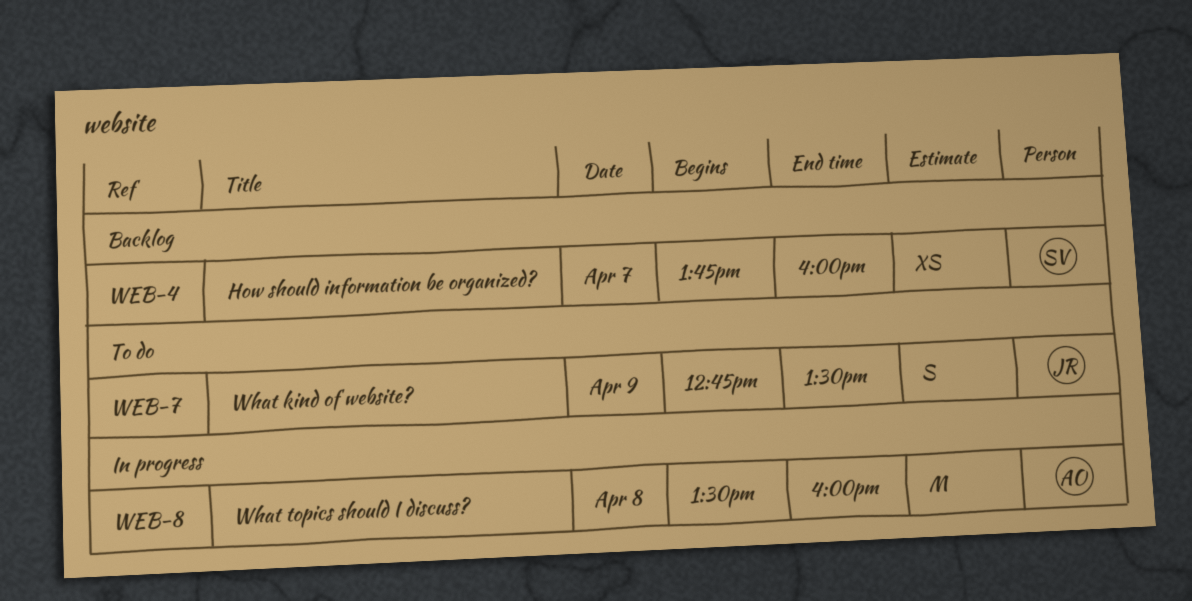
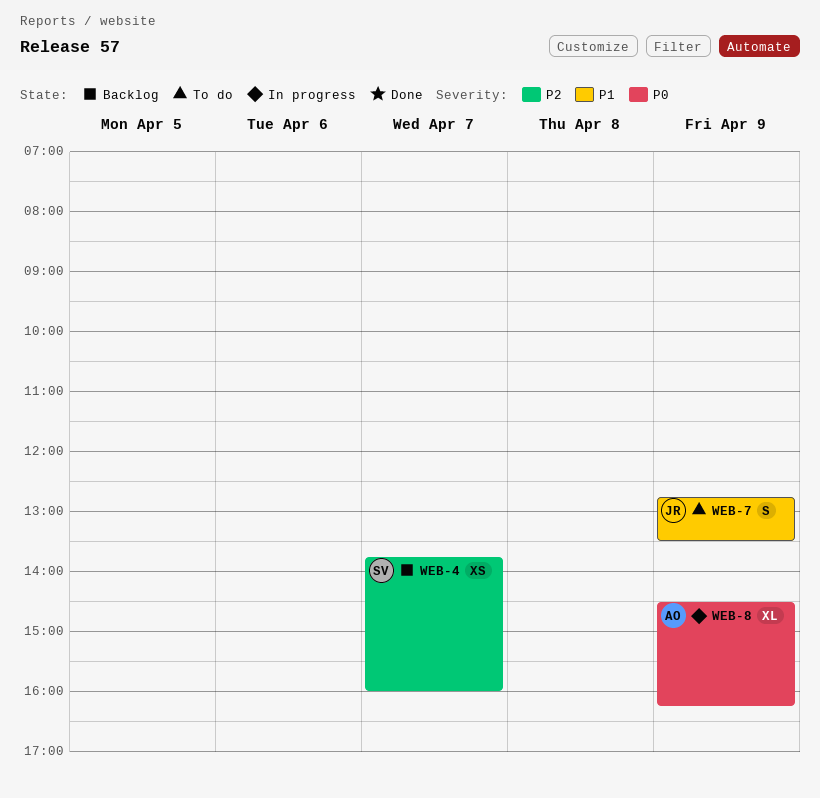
WEB-8, estimate: M -> XL
WEB-8, day: Apr 8 -> Apr 9
WEB-8, begins: 13:30 -> 14:30
WEB-8, ends: 16:00 -> 16:15

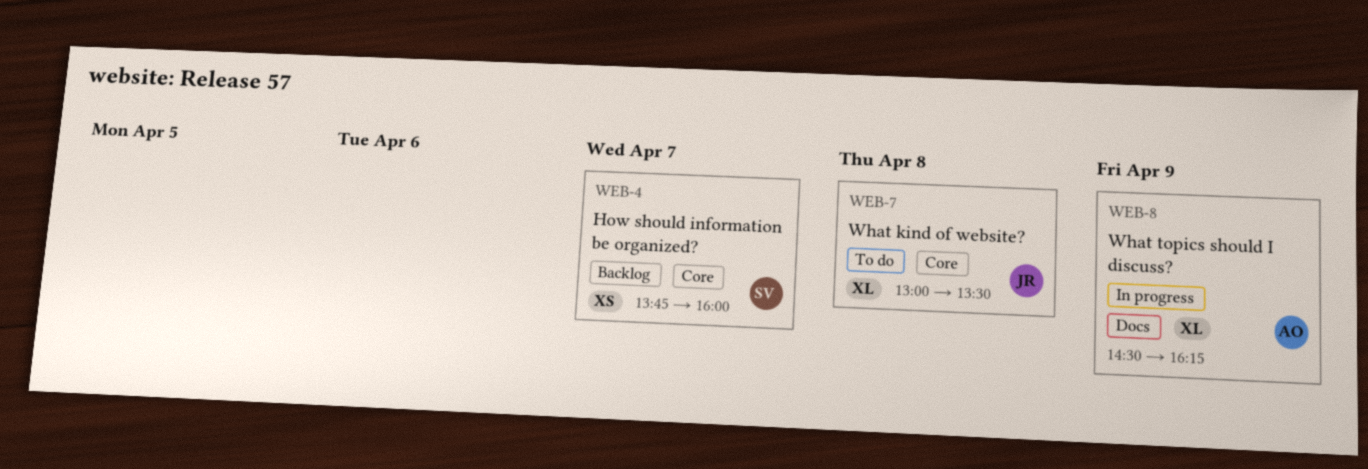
WEB-7, estimate: S -> XL
WEB-7, day: Apr 9 -> Apr 8
WEB-7, begins: 12:45 -> 13:00

